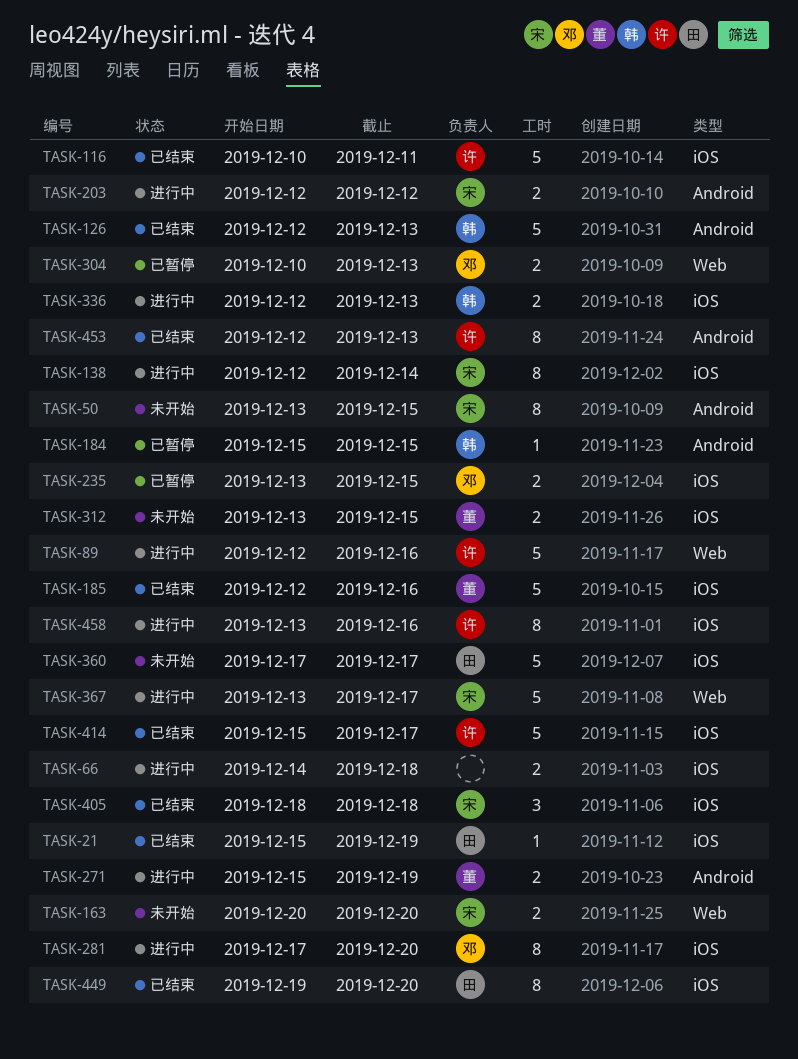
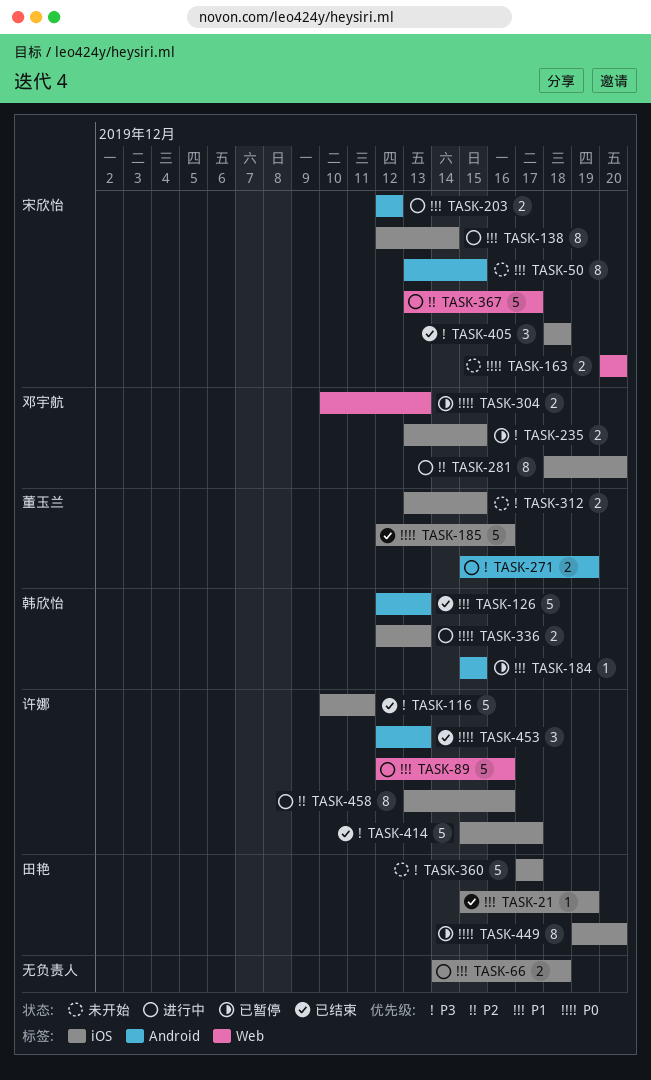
TASK-281, start: Dec 17 -> Dec 18
TASK-449, status: 已结束 -> 已暂停
TASK-453, estimate: 8 -> 3

